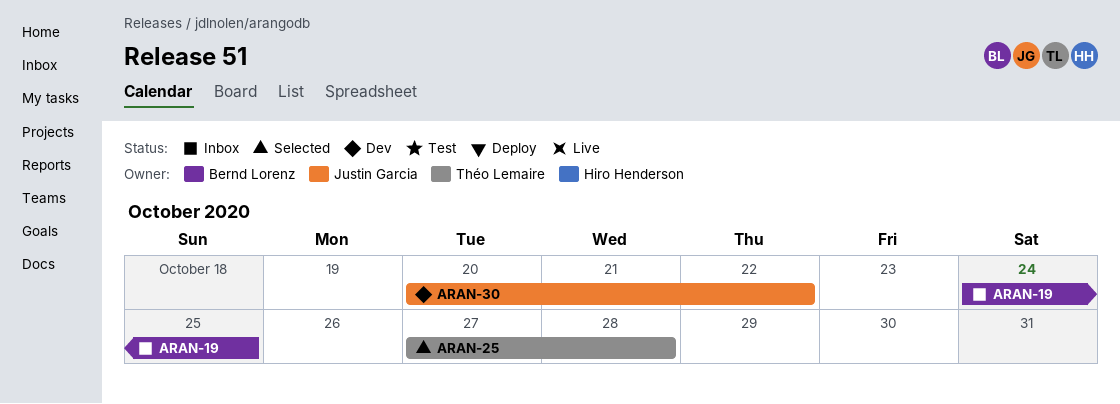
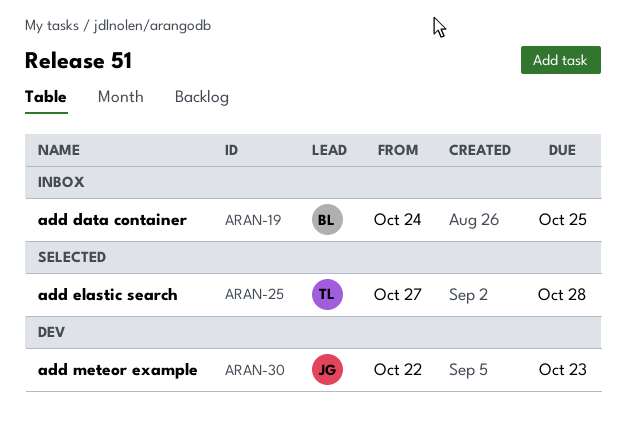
ARAN-30, start: Oct 20 -> Oct 22
ARAN-30, due: Oct 22 -> Oct 23

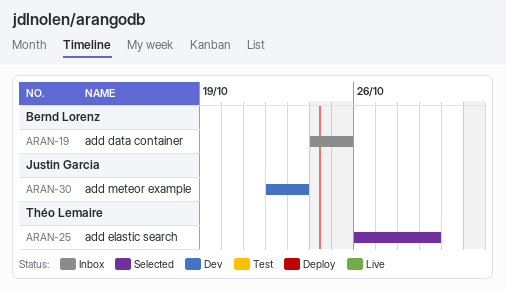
ARAN-25, start: Oct 27 -> Oct 26
ARAN-25, due: Oct 28 -> Oct 29

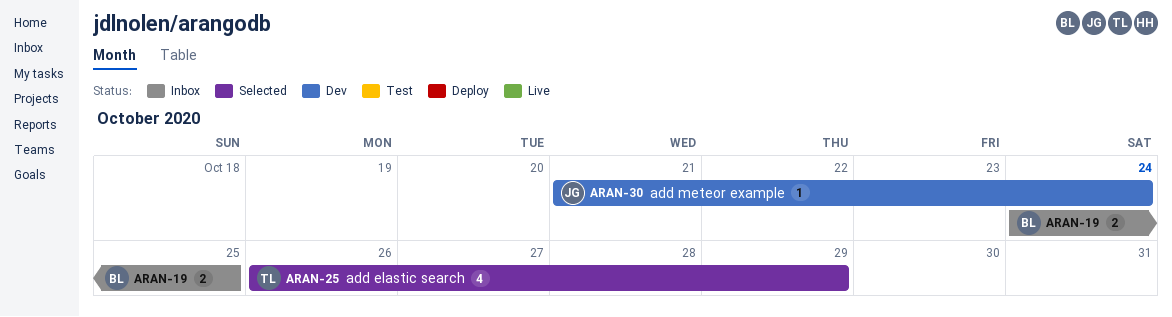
ARAN-30, start: Oct 22 -> Oct 21
ARAN-30, due: Oct 23 -> Oct 24

